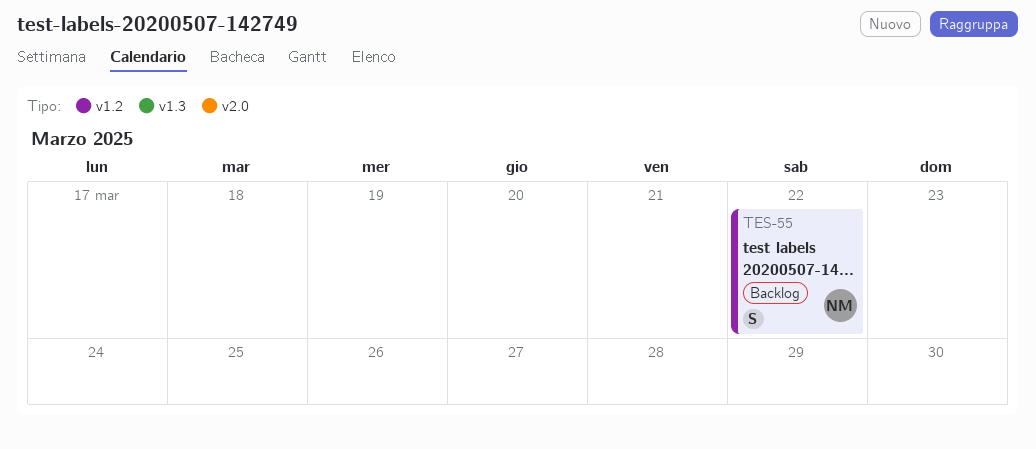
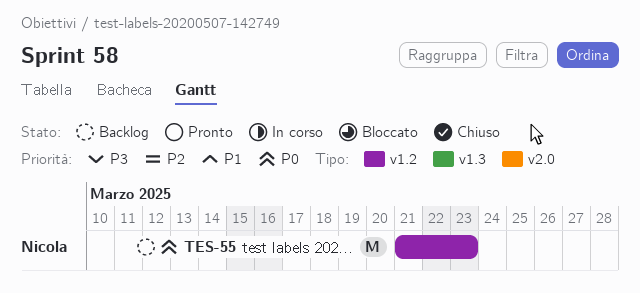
TES-55, estimate: S -> M
TES-55, due: Mar 22 -> Mar 23

